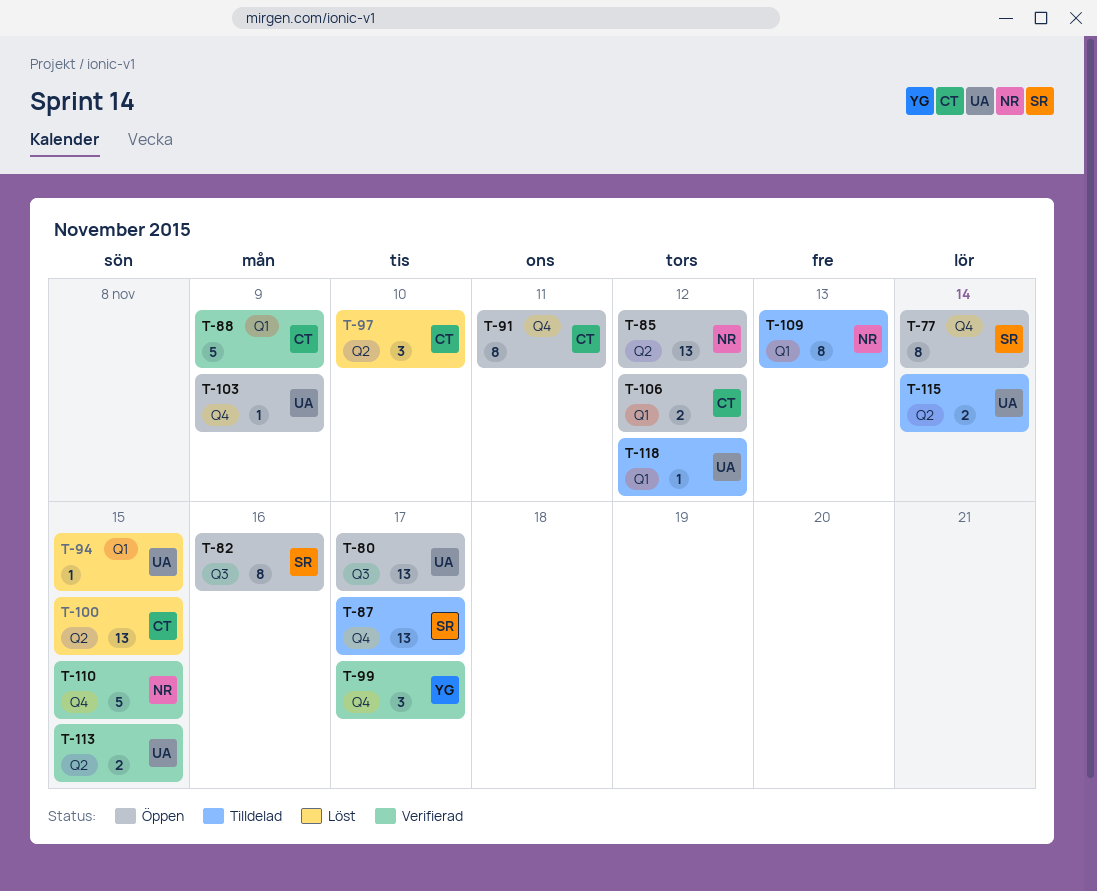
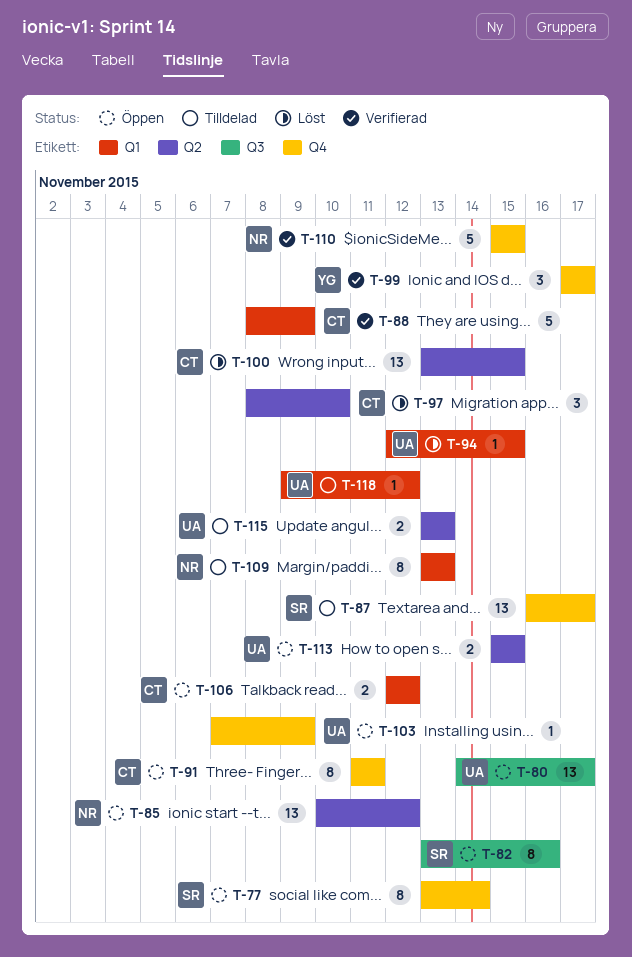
T-113, status: Verifierad -> Öppen
T-115, due: Nov 14 -> Nov 13

